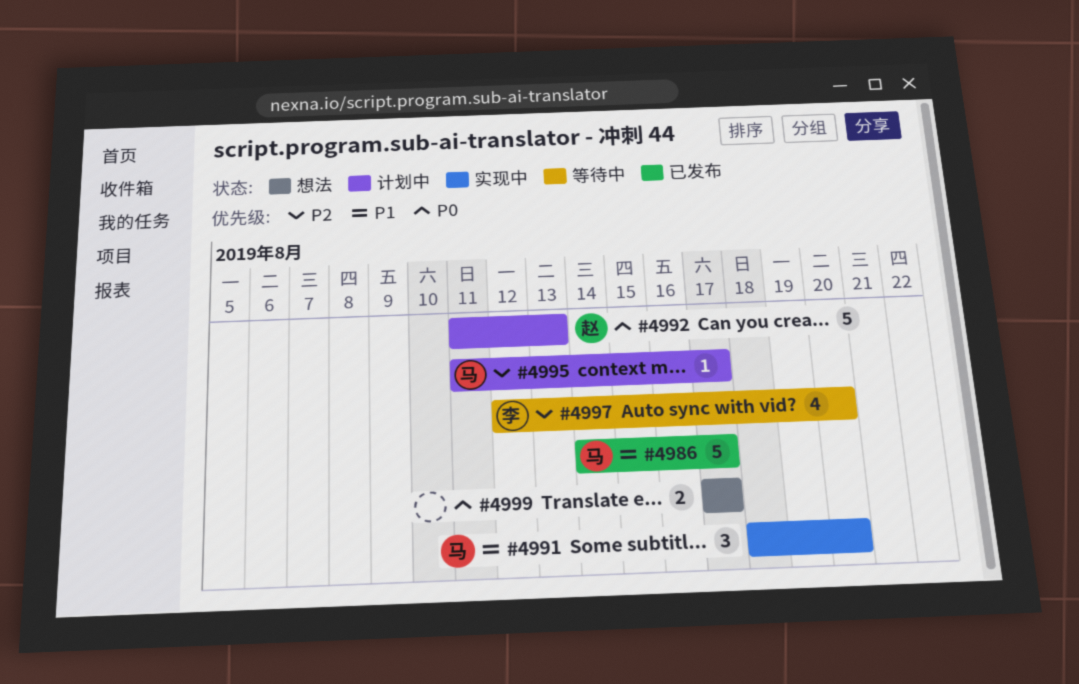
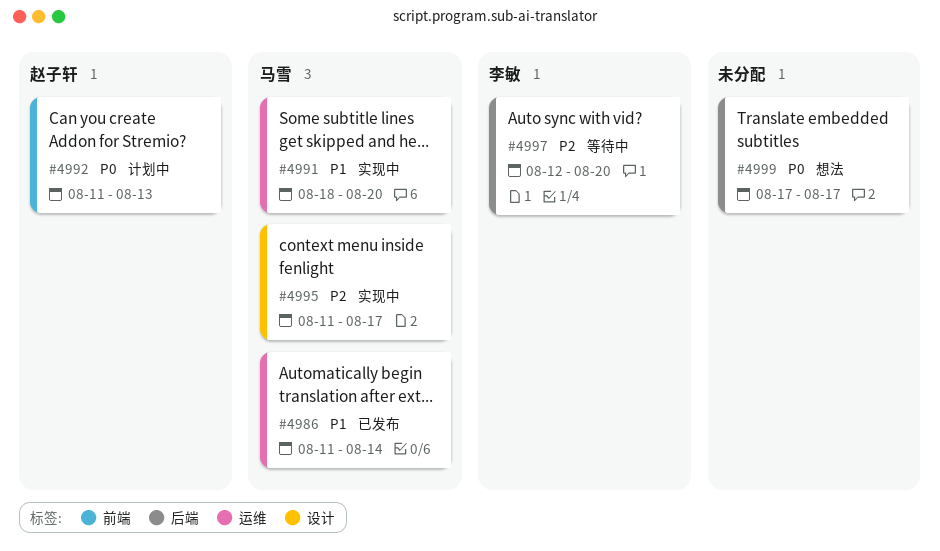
#4986, start: Aug 14 -> Aug 11
#4986, due: Aug 17 -> Aug 14
#4995, status: 计划中 -> 实现中

